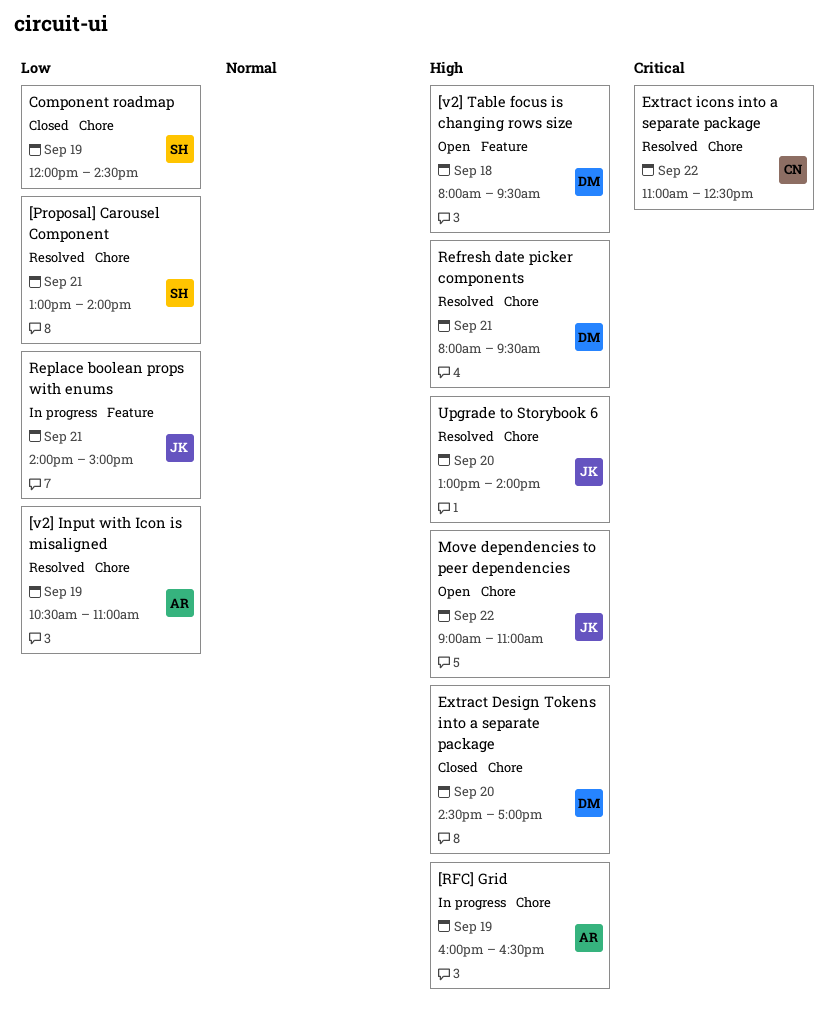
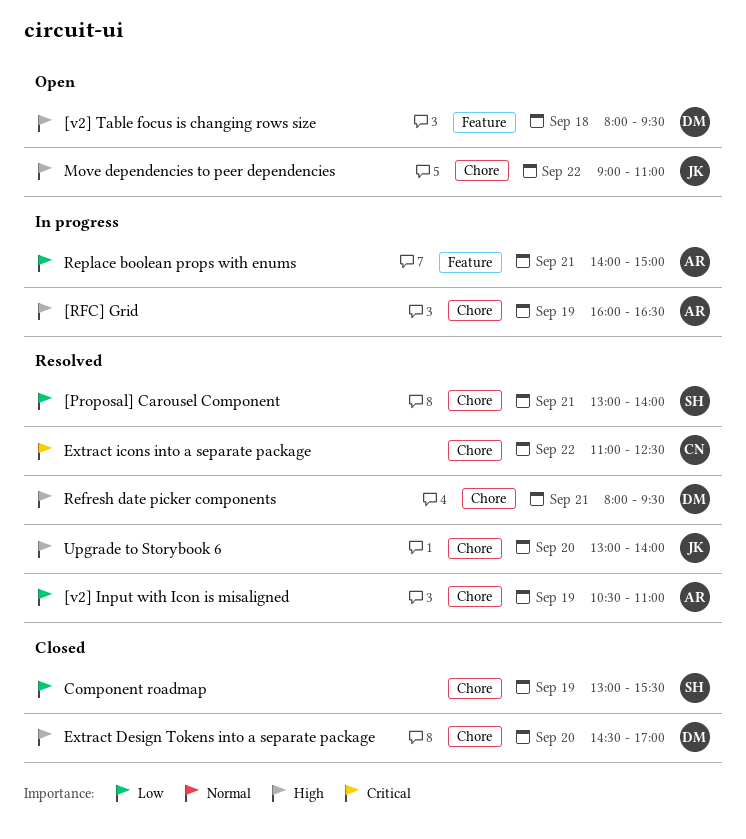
Component roadmap, begins: 12:00 -> 13:00
Component roadmap, ends: 14:30 -> 15:30
Replace boolean props with enums, owner: JK -> AR

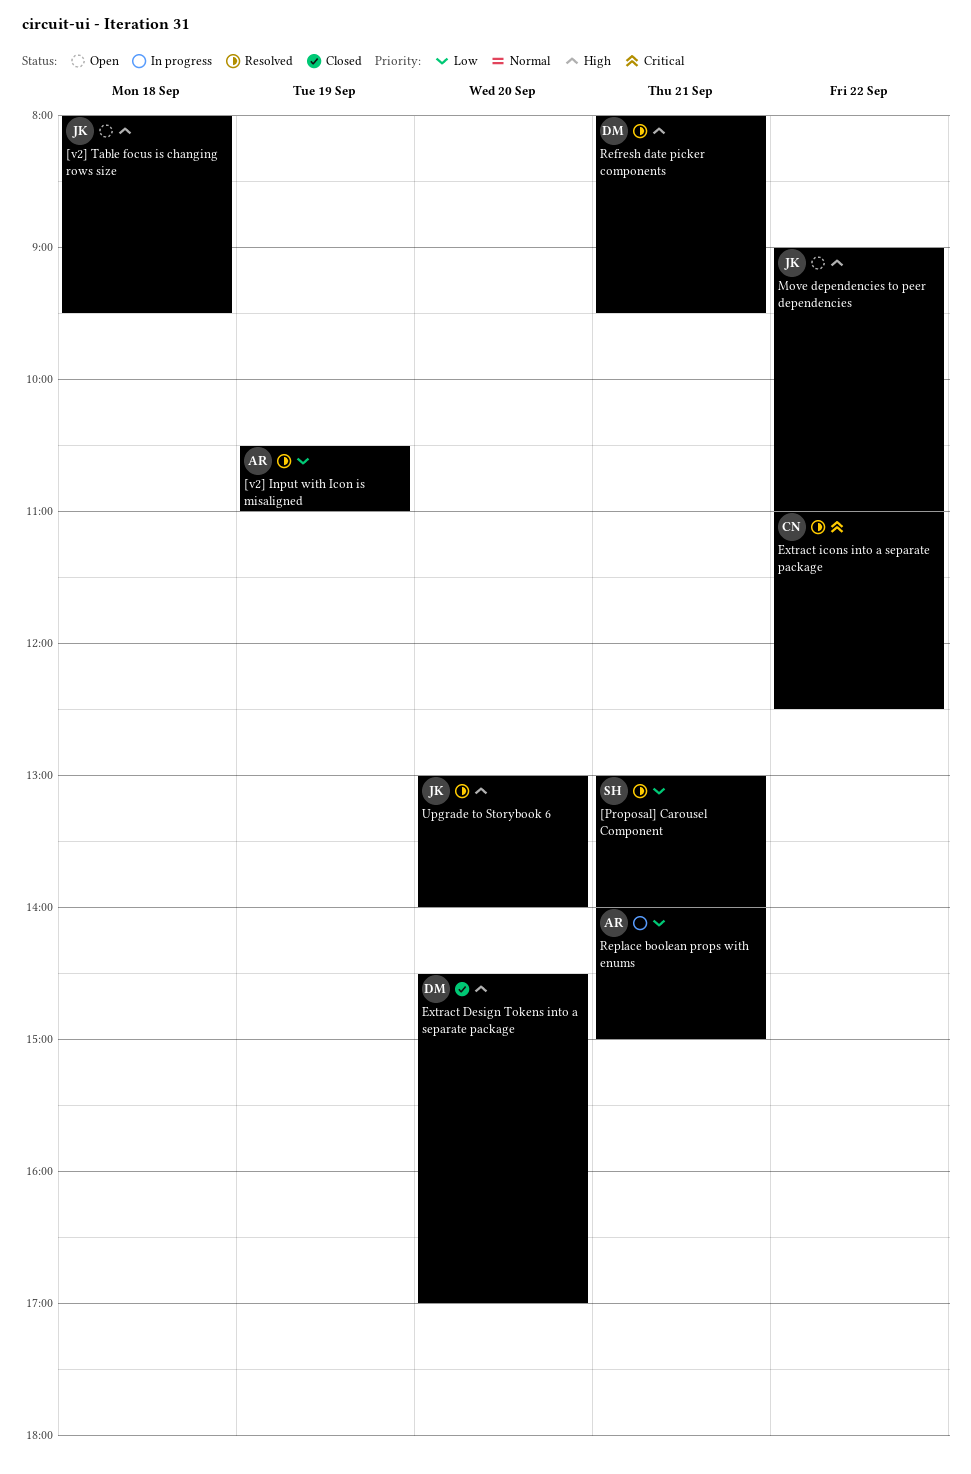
[RFC] Grid: present -> none
[v2] Table focus is changing rows size, owner: DM -> JK
Component roadmap: present -> none

